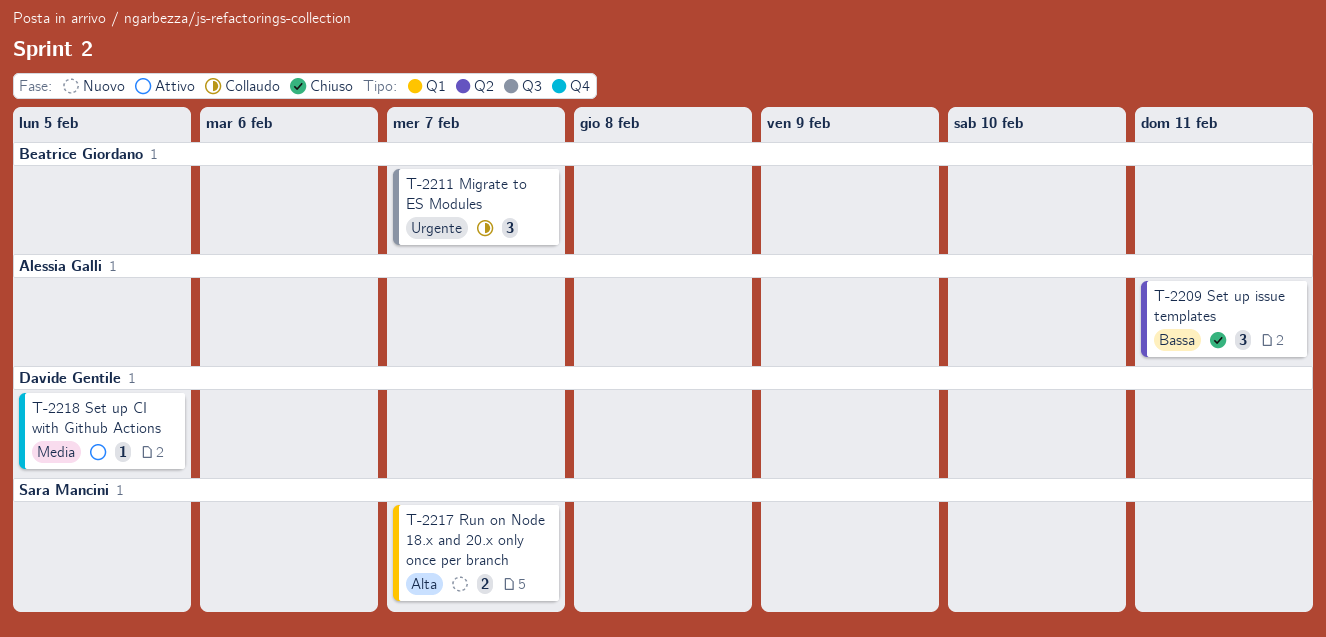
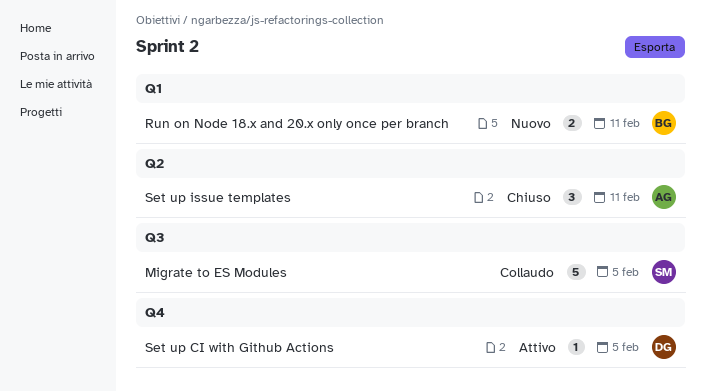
Migrate to ES Modules, owner: Beatrice Giordano -> Sara Mancini
Migrate to ES Modules, estimate: 3 -> 5
Migrate to ES Modules, due: Feb 7 -> Feb 5
Run on Node 18.x and 20.x only once per branch, owner: Sara Mancini -> Beatrice Giordano
Run on Node 18.x and 20.x only once per branch, due: Feb 7 -> Feb 11

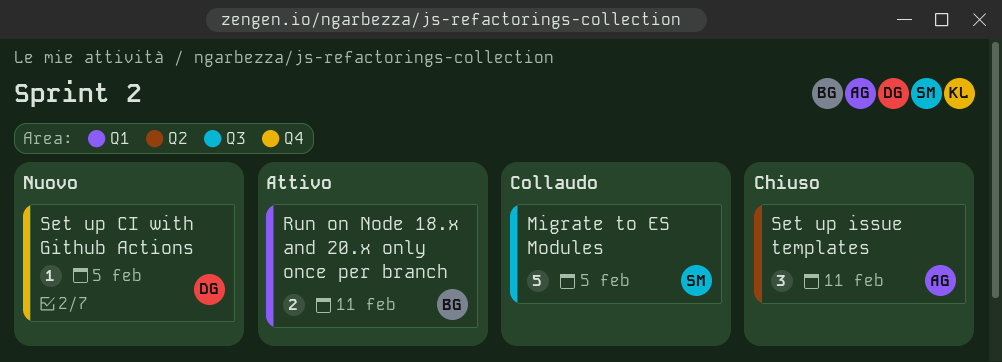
Run on Node 18.x and 20.x only once per branch, status: Nuovo -> Attivo
Set up CI with Github Actions, status: Attivo -> Nuovo

